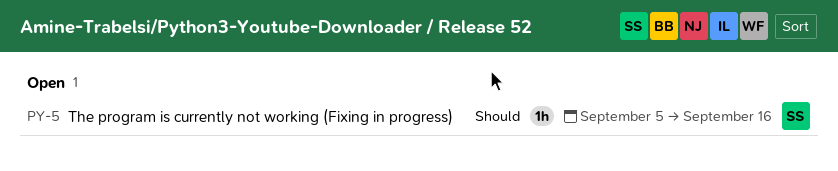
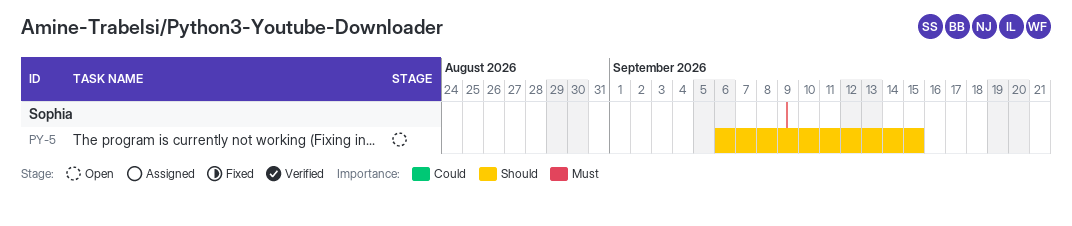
PY-5, start: Sep 5 -> Sep 6
PY-5, due: Sep 16 -> Sep 15

